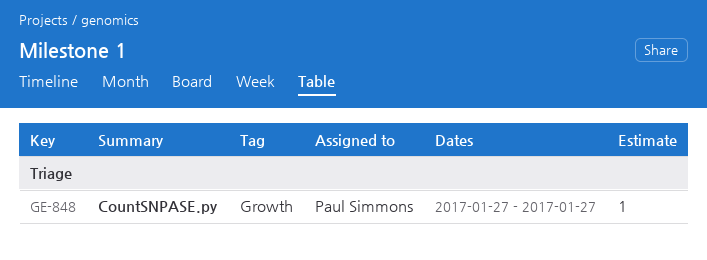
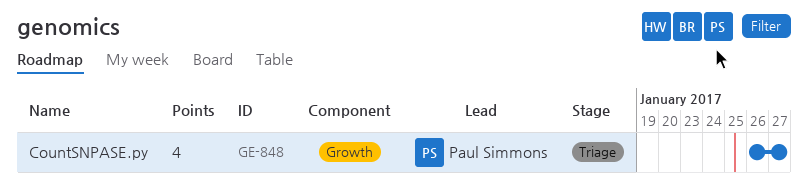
GE-848, estimate: 1 -> 4
GE-848, start: Jan 27 -> Jan 26

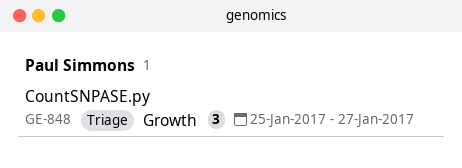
GE-848, estimate: 4 -> 3
GE-848, start: Jan 26 -> Jan 25

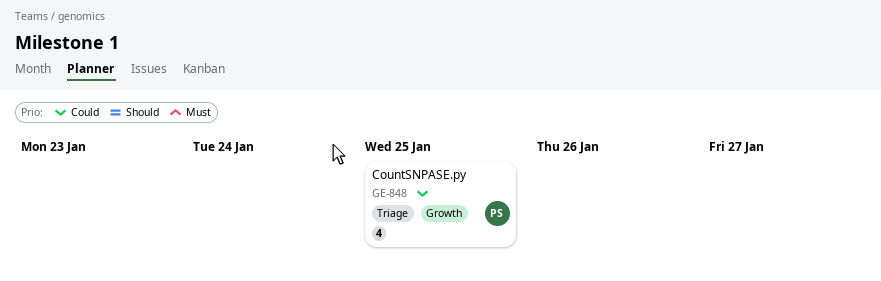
GE-848, estimate: 3 -> 4
GE-848, due: Jan 27 -> Jan 25

